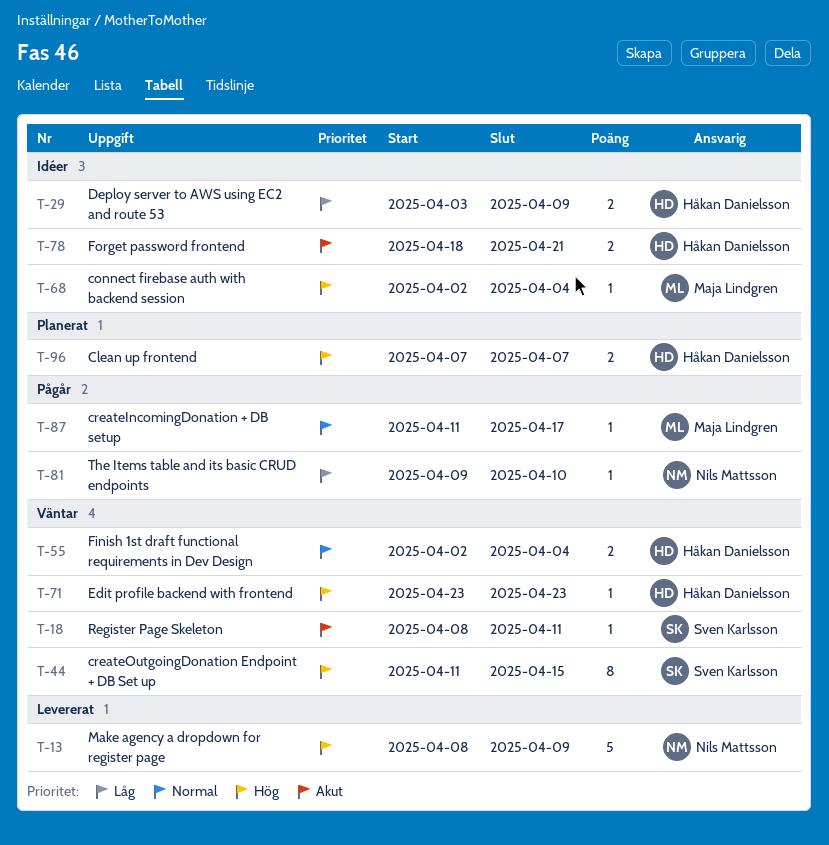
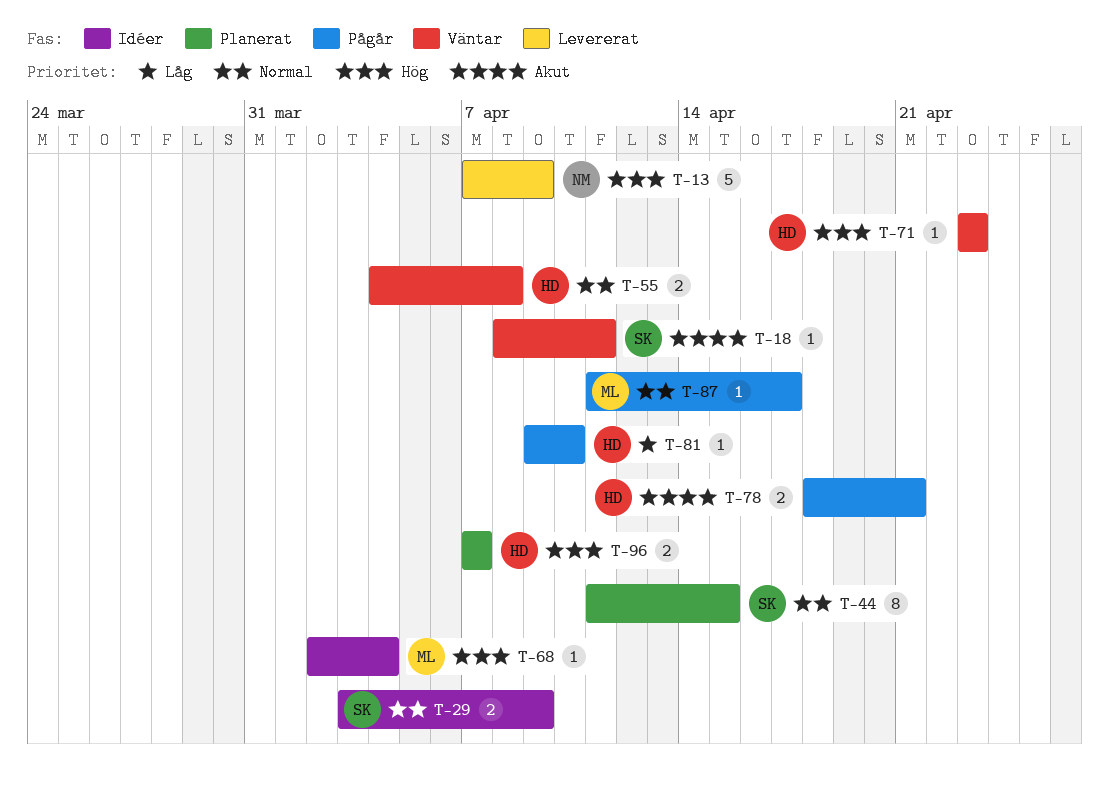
T-13, start: Apr 8 -> Apr 7
T-29, owner: Håkan Danielsson -> Sven Karlsson
T-29, priority: Låg -> Normal
T-44, status: Väntar -> Planerat
T-44, priority: Hög -> Normal
T-55, start: Apr 2 -> Apr 4
T-55, due: Apr 4 -> Apr 8
T-78, status: Idéer -> Pågår
T-81, owner: Nils Mattsson -> Håkan Danielsson

